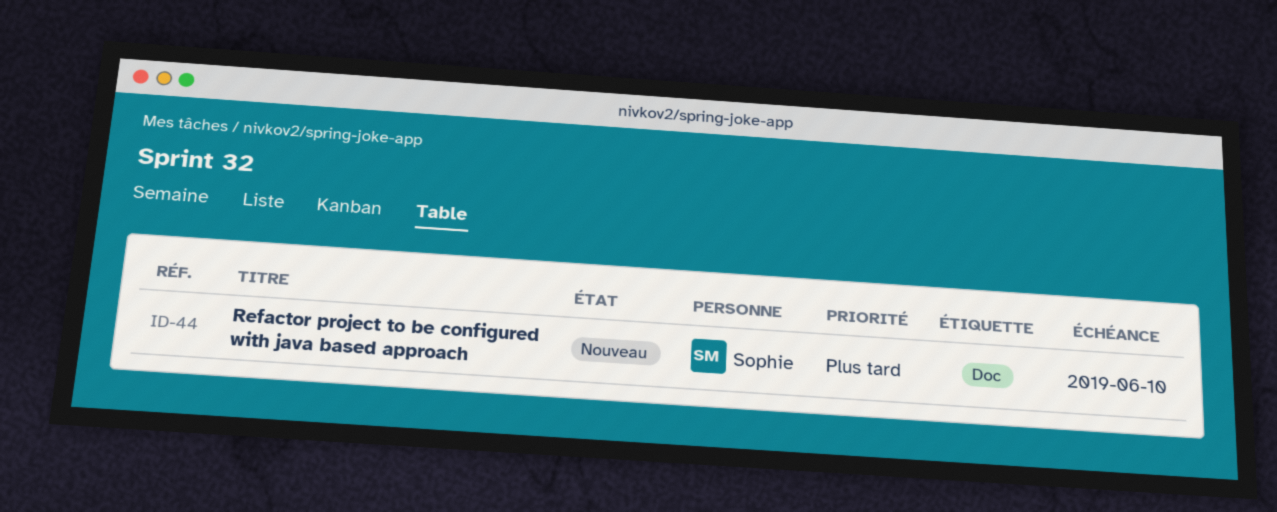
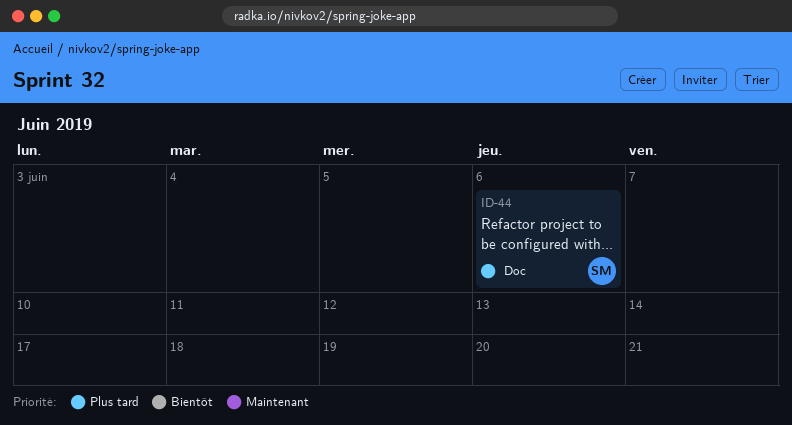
ID-44, due: Jun 10 -> Jun 6

